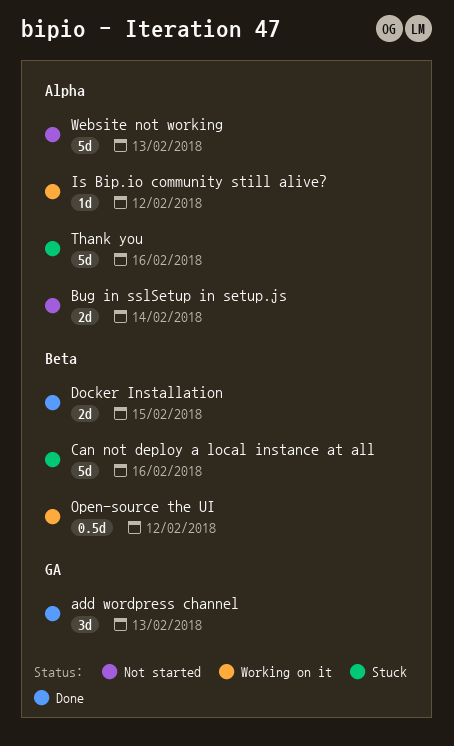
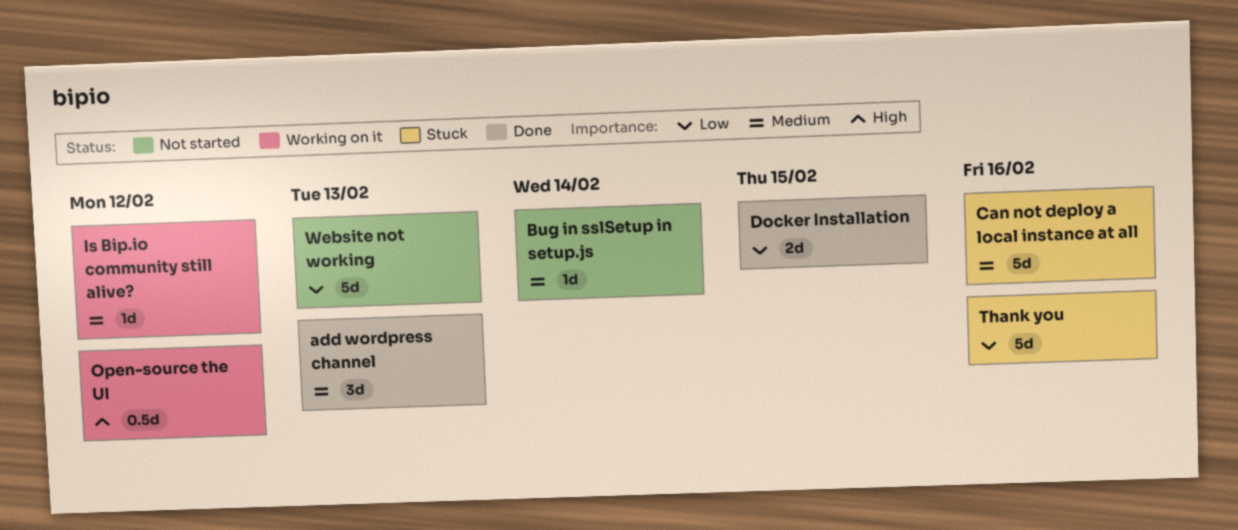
Bug in sslSetup in setup.js, estimate: 2d -> 1d

